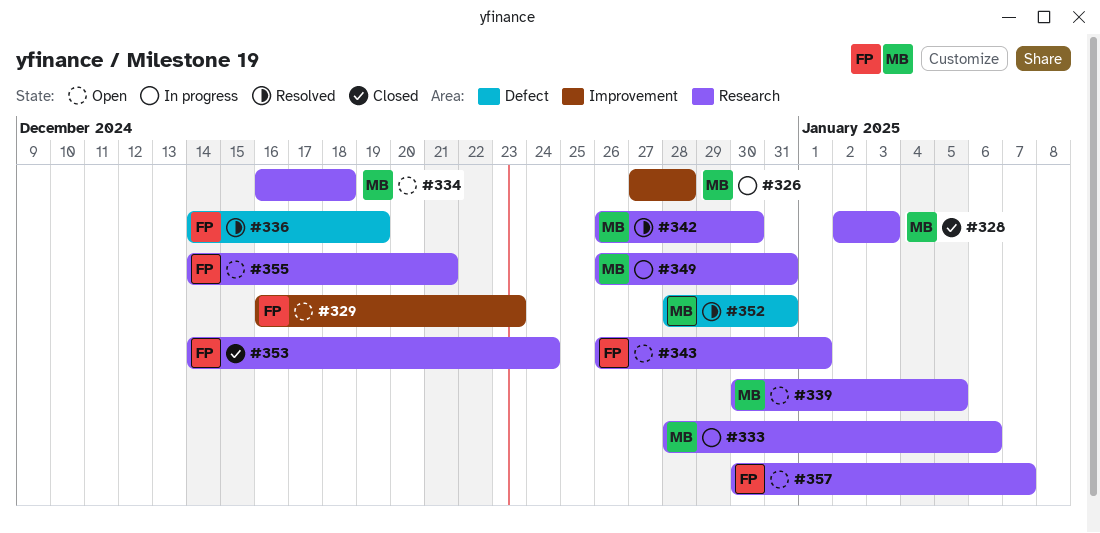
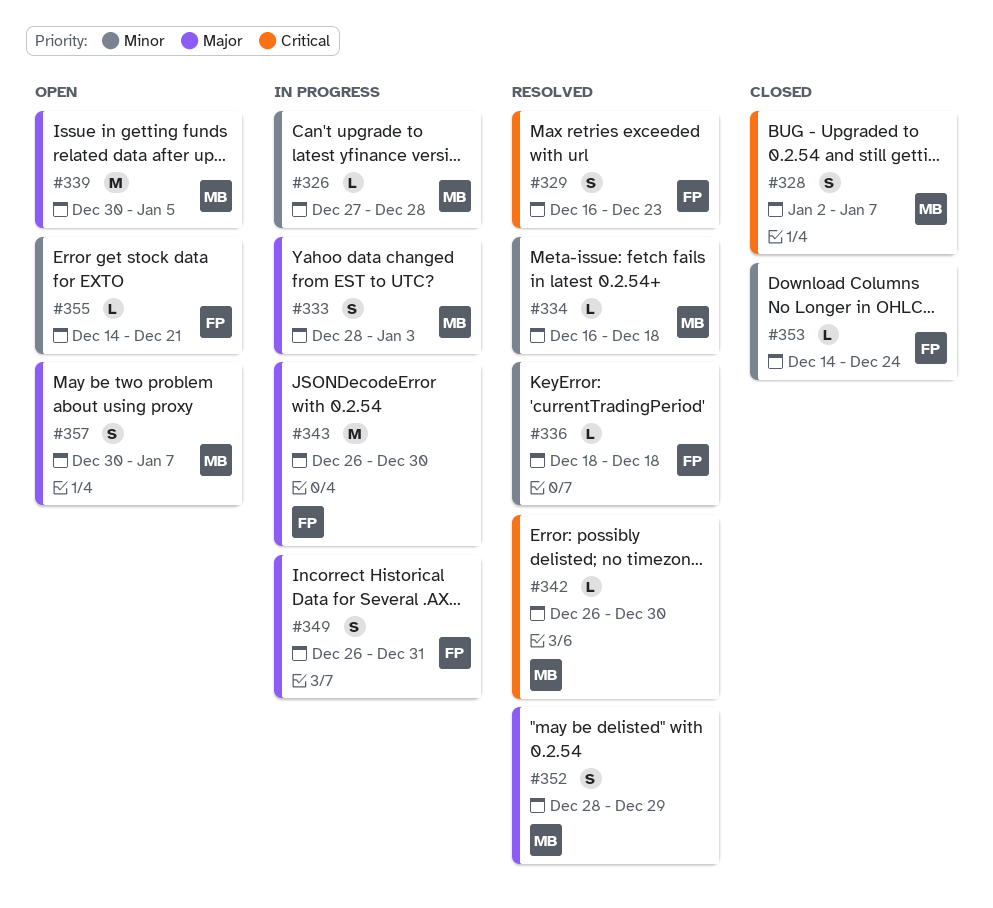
#328, due: Jan 3 -> Jan 7
#329, status: Open -> Resolved
#333, due: Jan 6 -> Jan 3
#334, status: Open -> Resolved
#336, start: Dec 14 -> Dec 18
#336, due: Dec 19 -> Dec 18
#343, status: Open -> In progress
#343, due: Jan 1 -> Dec 30
#349, owner: MB -> FP
#352, due: Dec 31 -> Dec 29
#357, owner: FP -> MB

